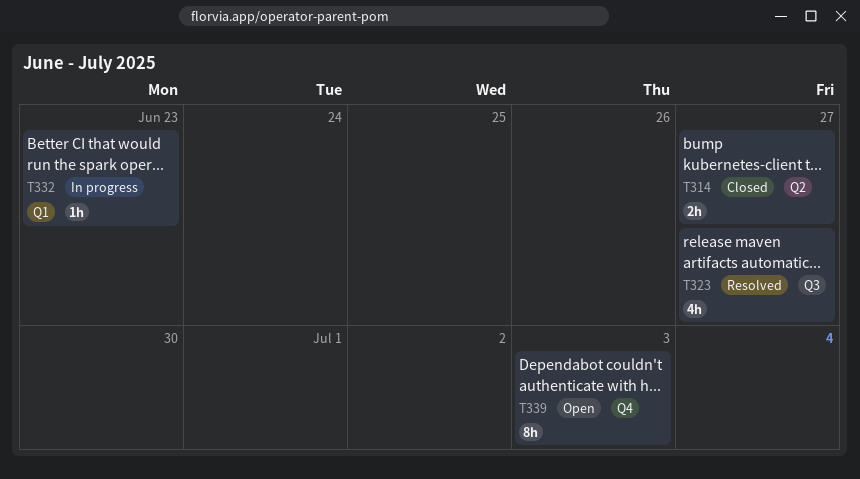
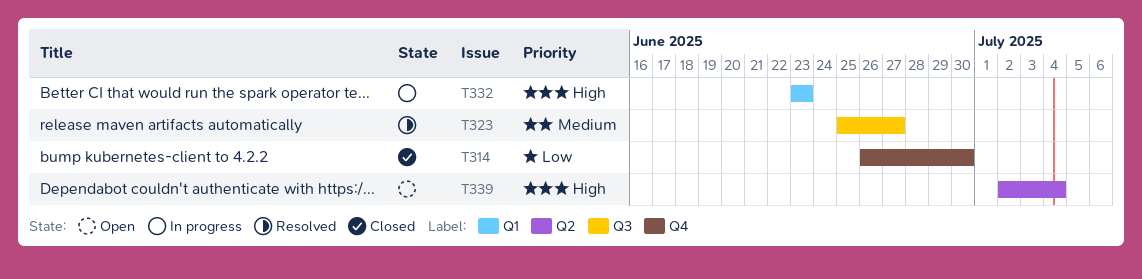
T314, label: Q2 -> Q4
T314, due: Jun 27 -> Jun 30
T339, label: Q4 -> Q2
T339, due: Jul 3 -> Jul 4

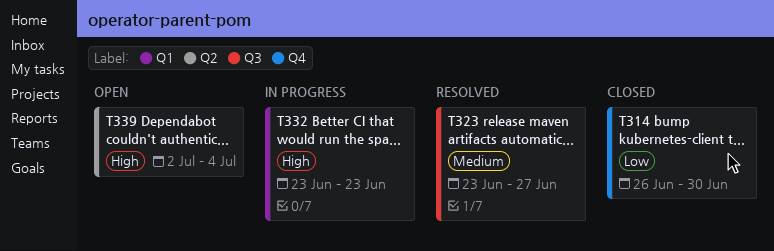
T323, start: Jun 25 -> Jun 23

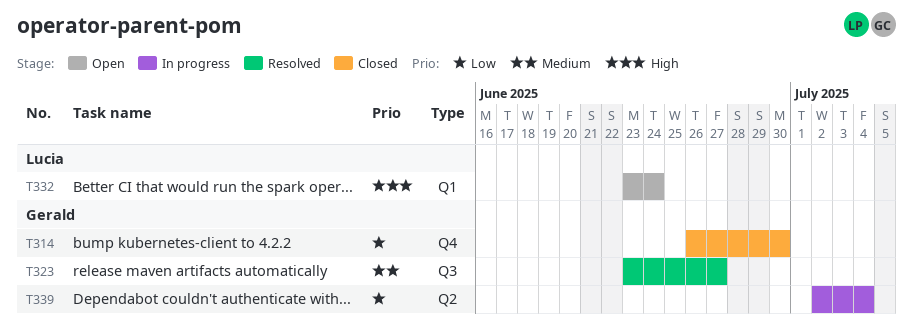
T332, status: In progress -> Open
T332, due: Jun 23 -> Jun 24
T339, status: Open -> In progress
T339, priority: High -> Low

